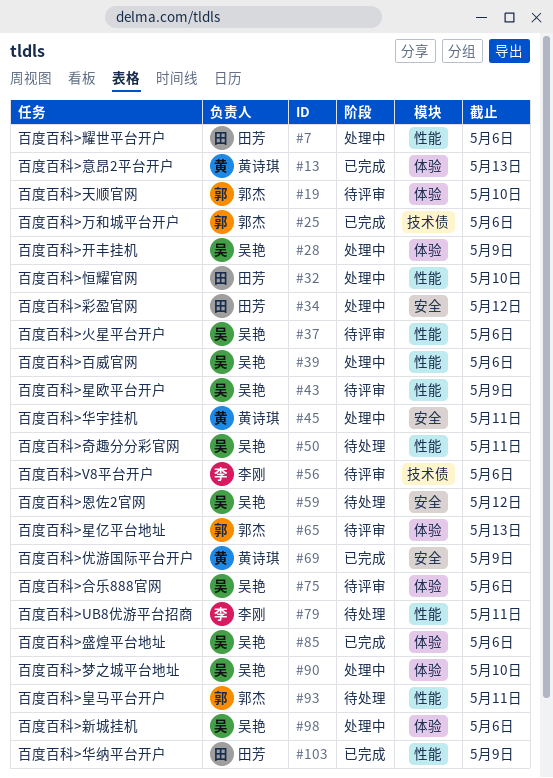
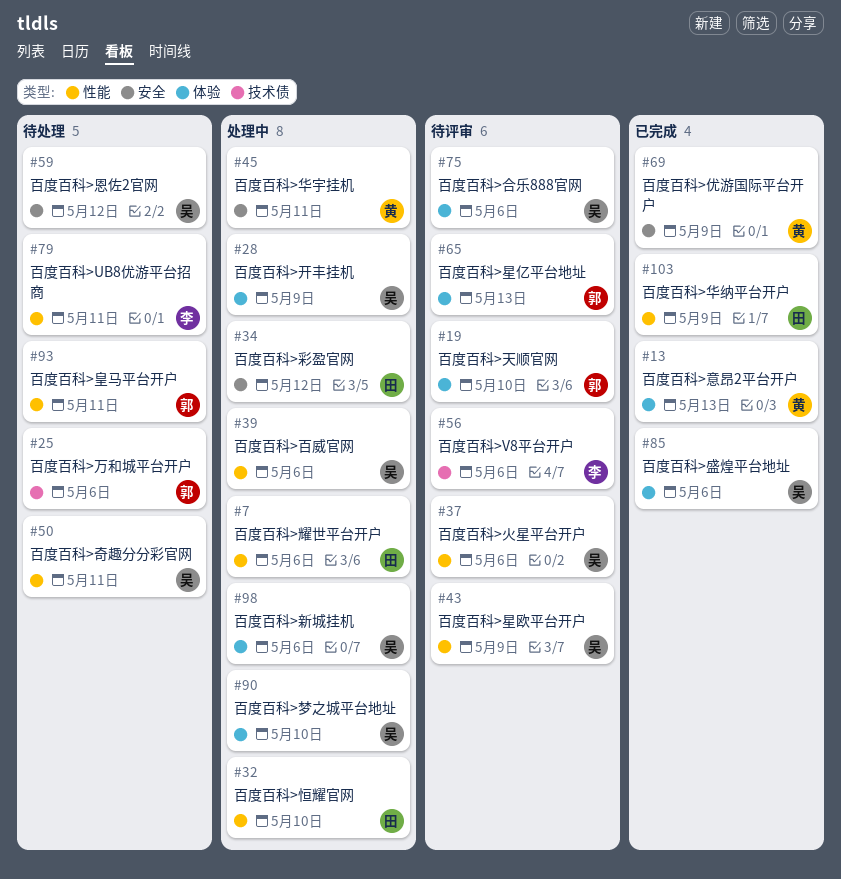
#25, status: 已完成 -> 待处理

